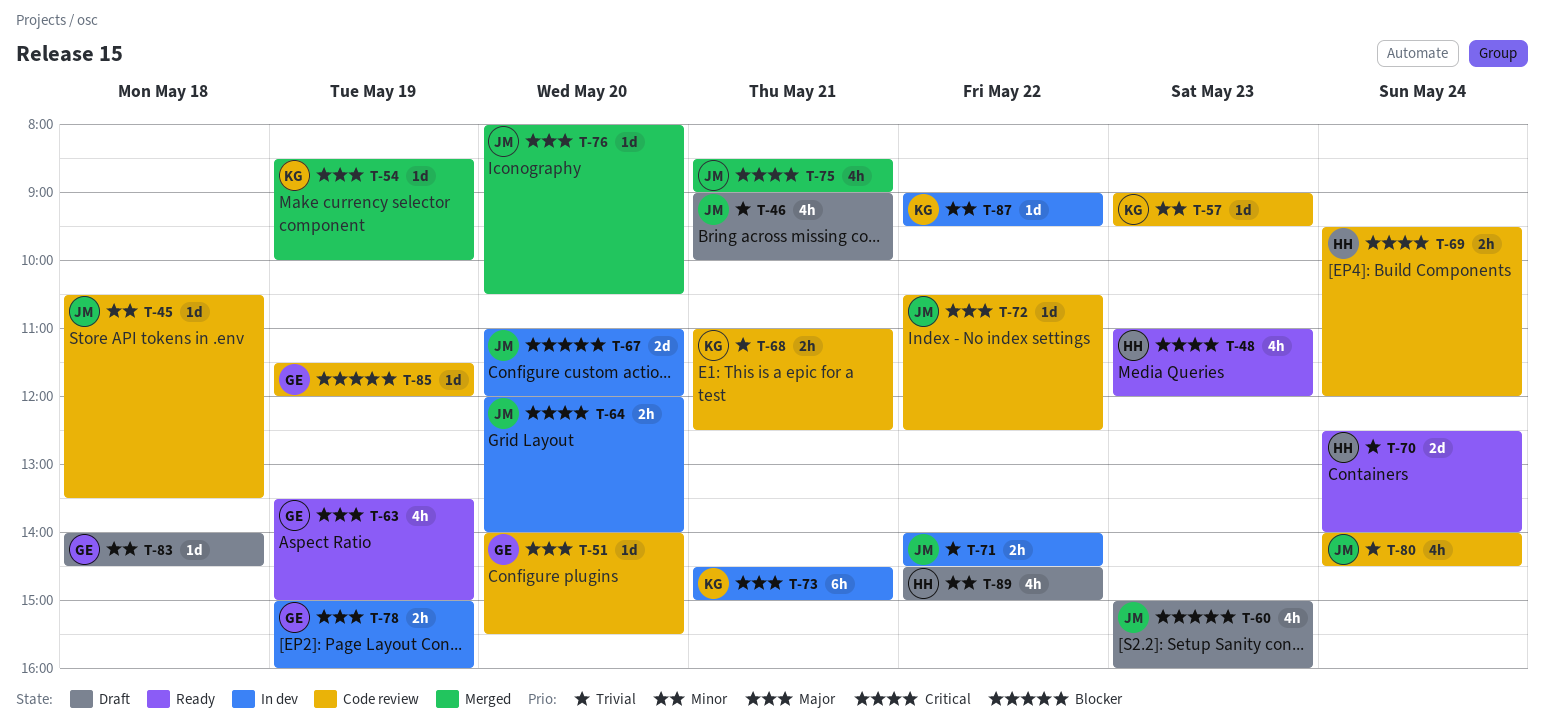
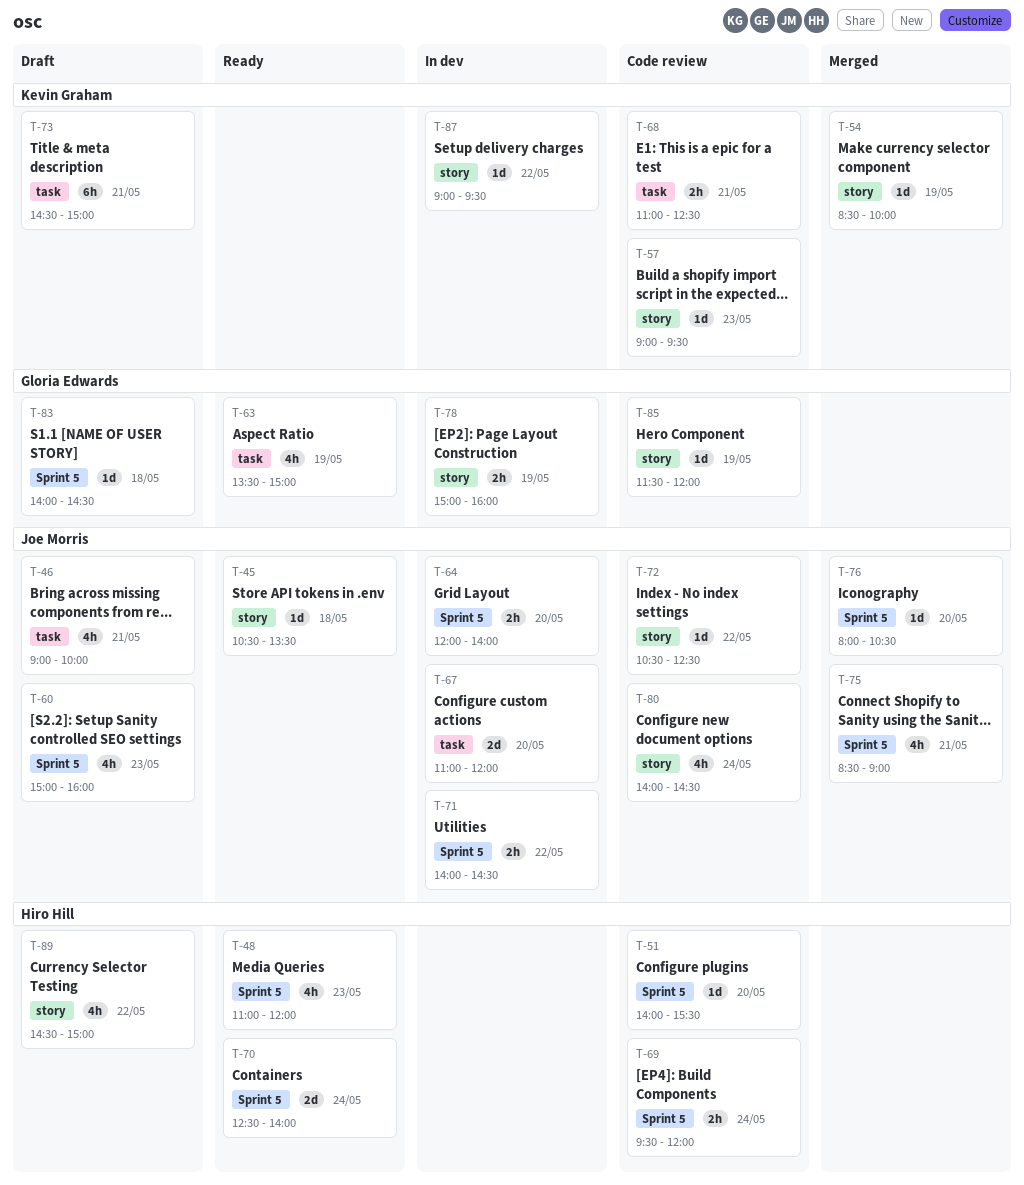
T-45, status: Code review -> Ready
T-51, owner: Gloria Edwards -> Hiro Hill
T-73, status: In dev -> Draft

